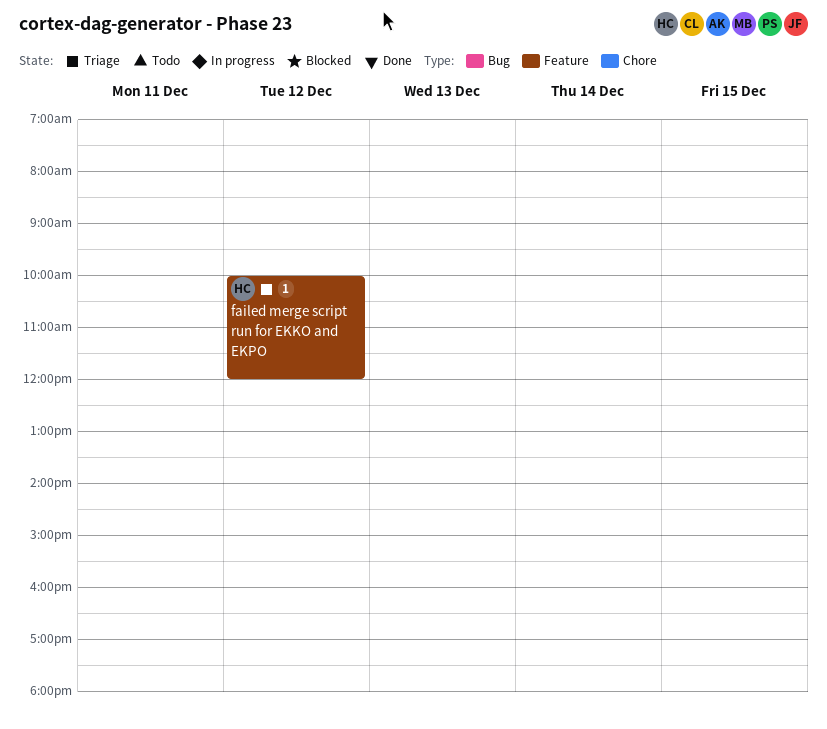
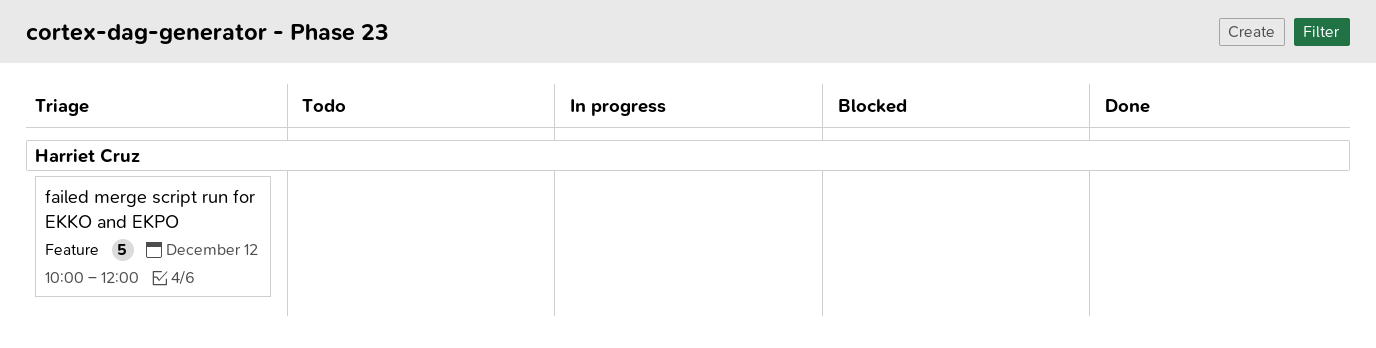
failed merge script run for EKKO and EKPO, estimate: 1 -> 5

